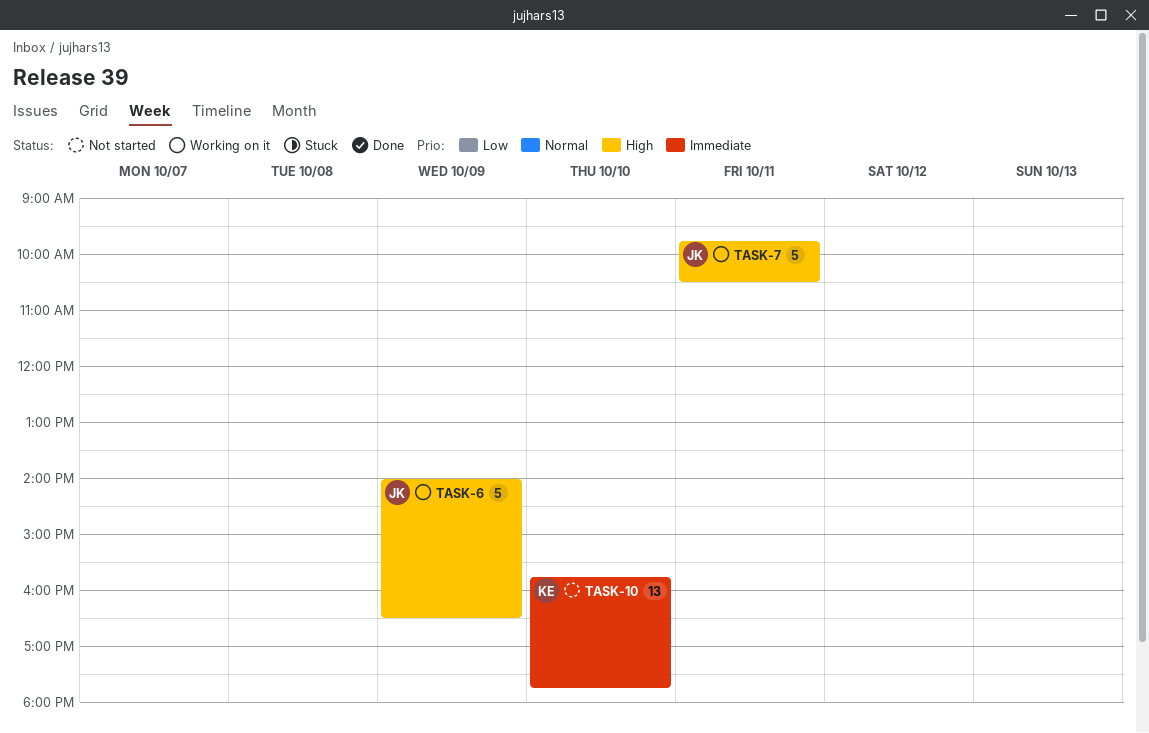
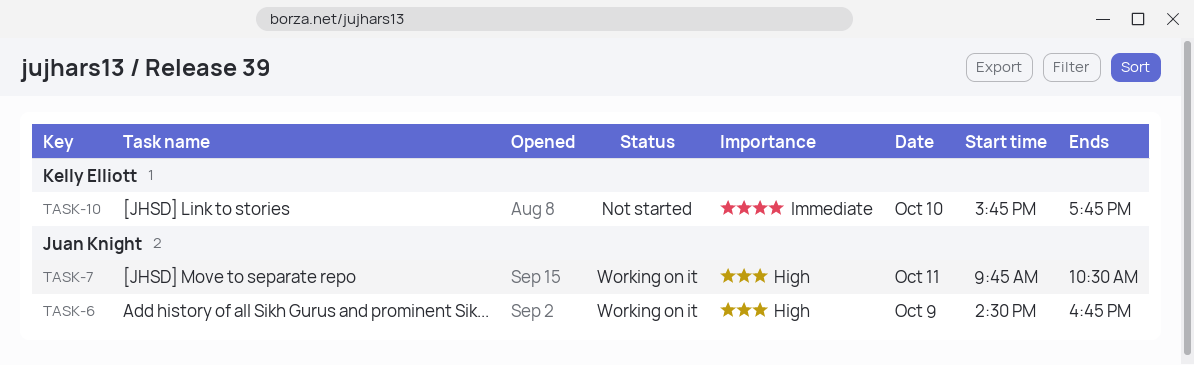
TASK-6, begins: 14:00 -> 14:30
TASK-6, ends: 16:30 -> 16:45

